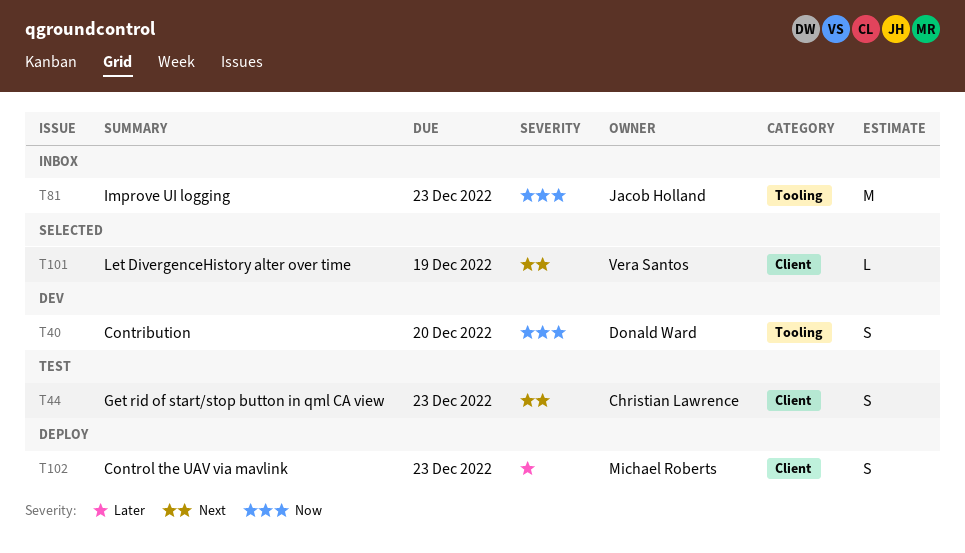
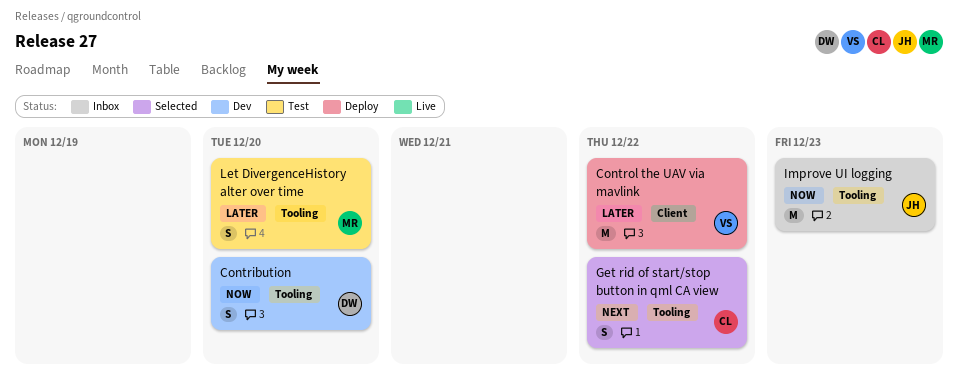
Control the UAV via mavlink, owner: Michael Roberts -> Vera Santos
Control the UAV via mavlink, estimate: S -> M
Control the UAV via mavlink, due: Dec 23 -> Dec 22
Get rid of start/stop button in qml CA view, status: Test -> Selected
Get rid of start/stop button in qml CA view, label: Client -> Tooling
Get rid of start/stop button in qml CA view, due: Dec 23 -> Dec 22
Let DivergenceHistory alter over time, status: Selected -> Test
Let DivergenceHistory alter over time, owner: Vera Santos -> Michael Roberts
Let DivergenceHistory alter over time, priority: Next -> Later
Let DivergenceHistory alter over time, label: Client -> Tooling
Let DivergenceHistory alter over time, estimate: L -> S
Let DivergenceHistory alter over time, due: Dec 19 -> Dec 20

